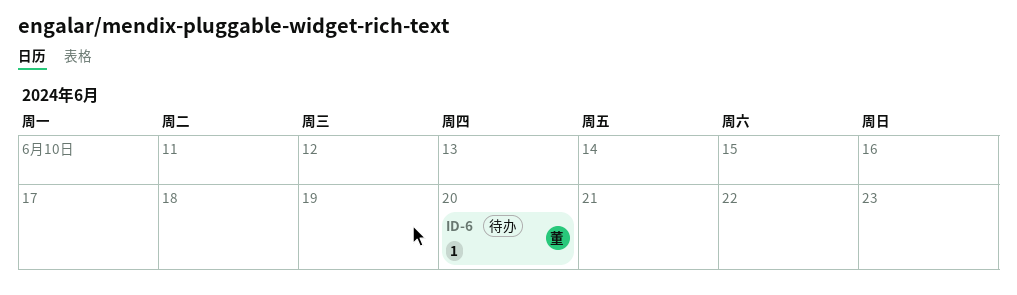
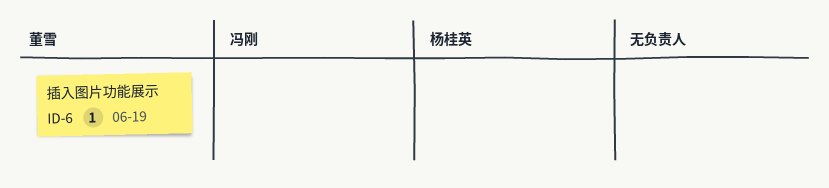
ID-6, due: Jun 20 -> Jun 19

